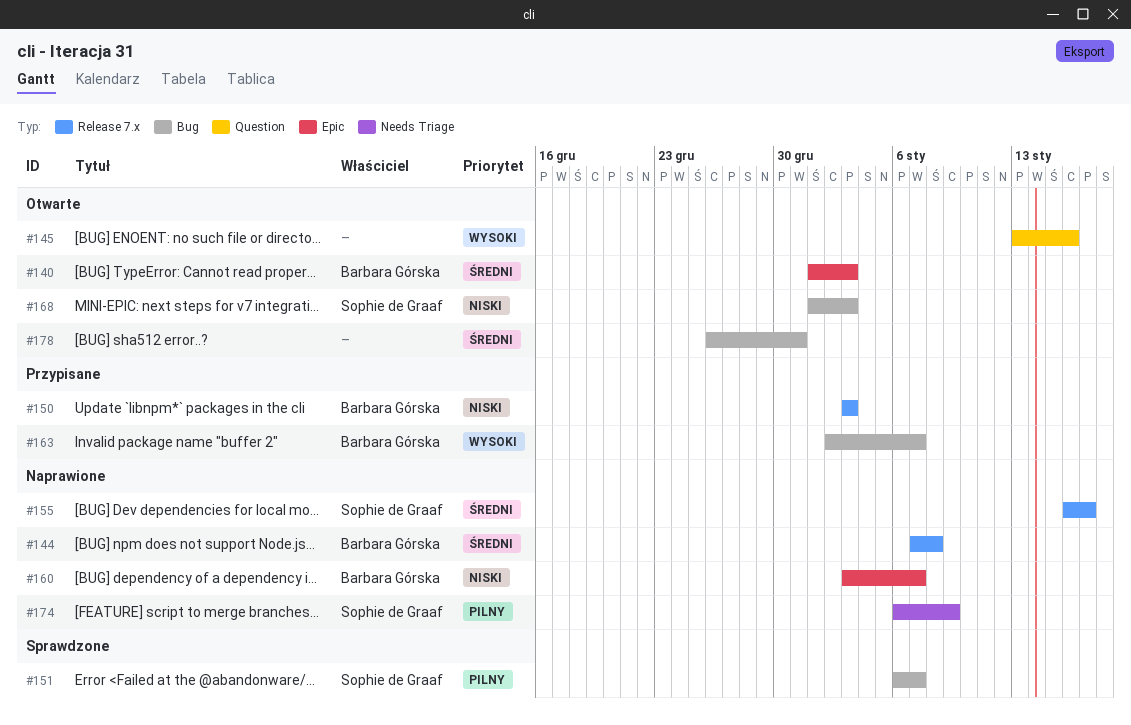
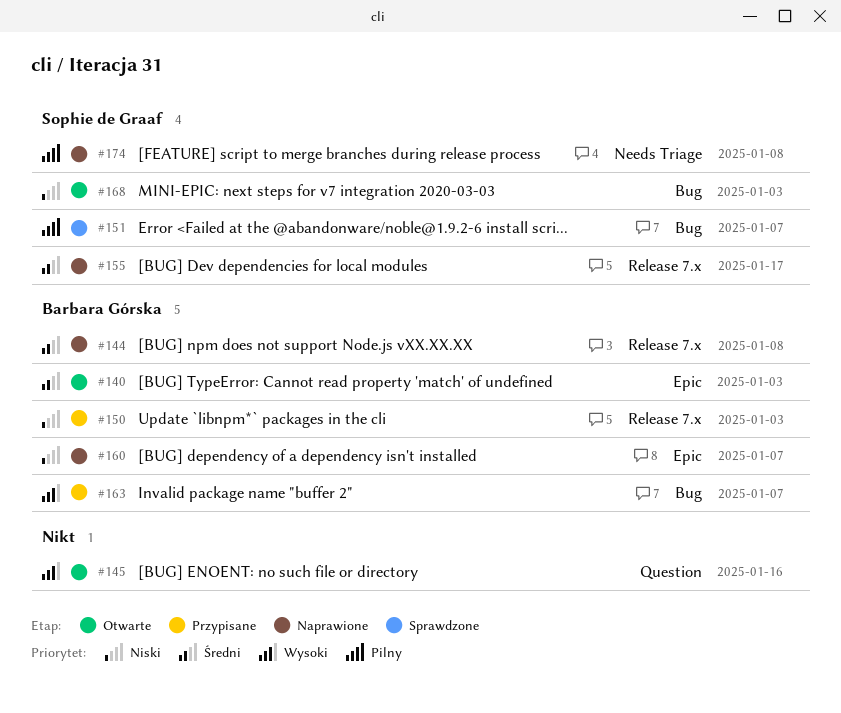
#174, due: Jan 9 -> Jan 8
#178: present -> none

